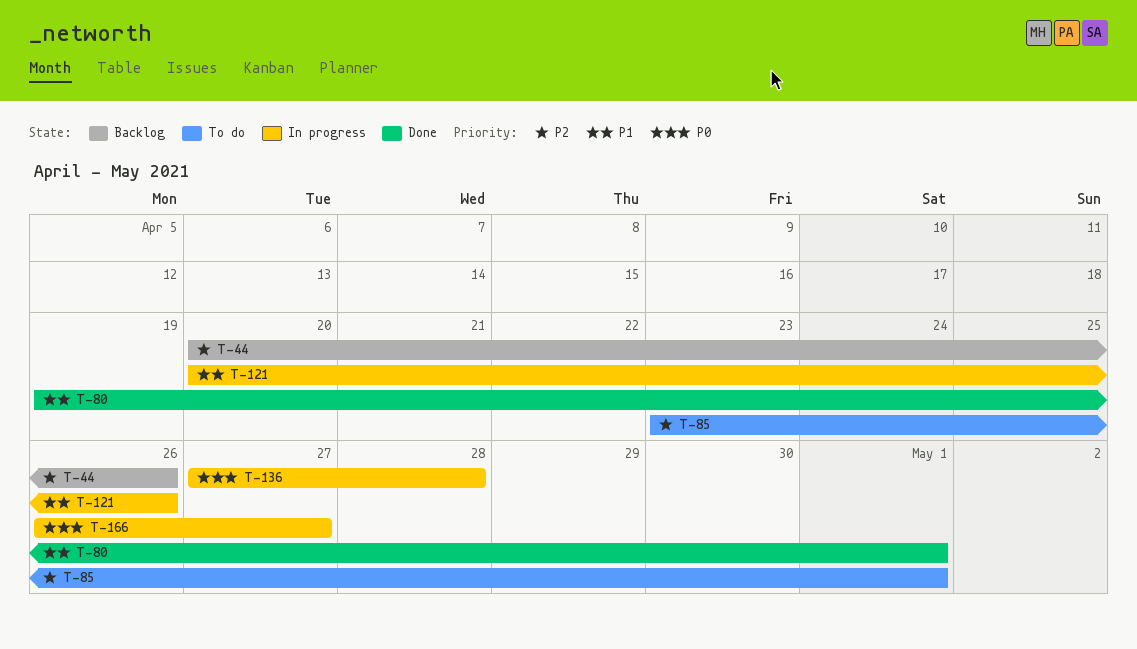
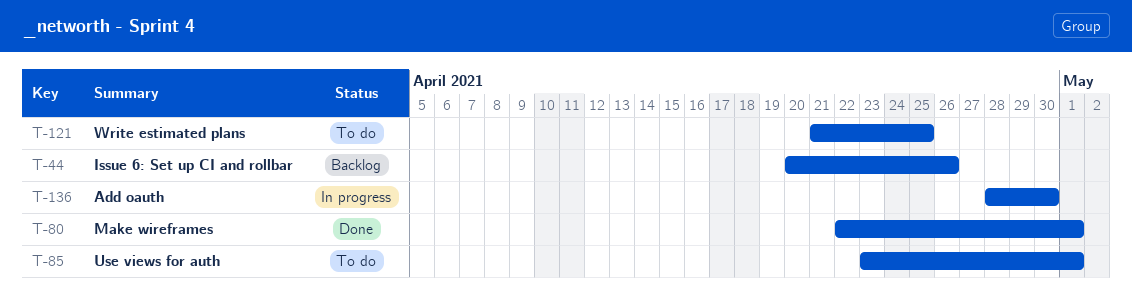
T-80, start: Apr 19 -> Apr 22
T-121, status: In progress -> To do
T-121, start: Apr 20 -> Apr 21
T-121, due: Apr 26 -> Apr 25
T-136, start: Apr 27 -> Apr 28
T-136, due: Apr 28 -> Apr 30
T-166: present -> none

